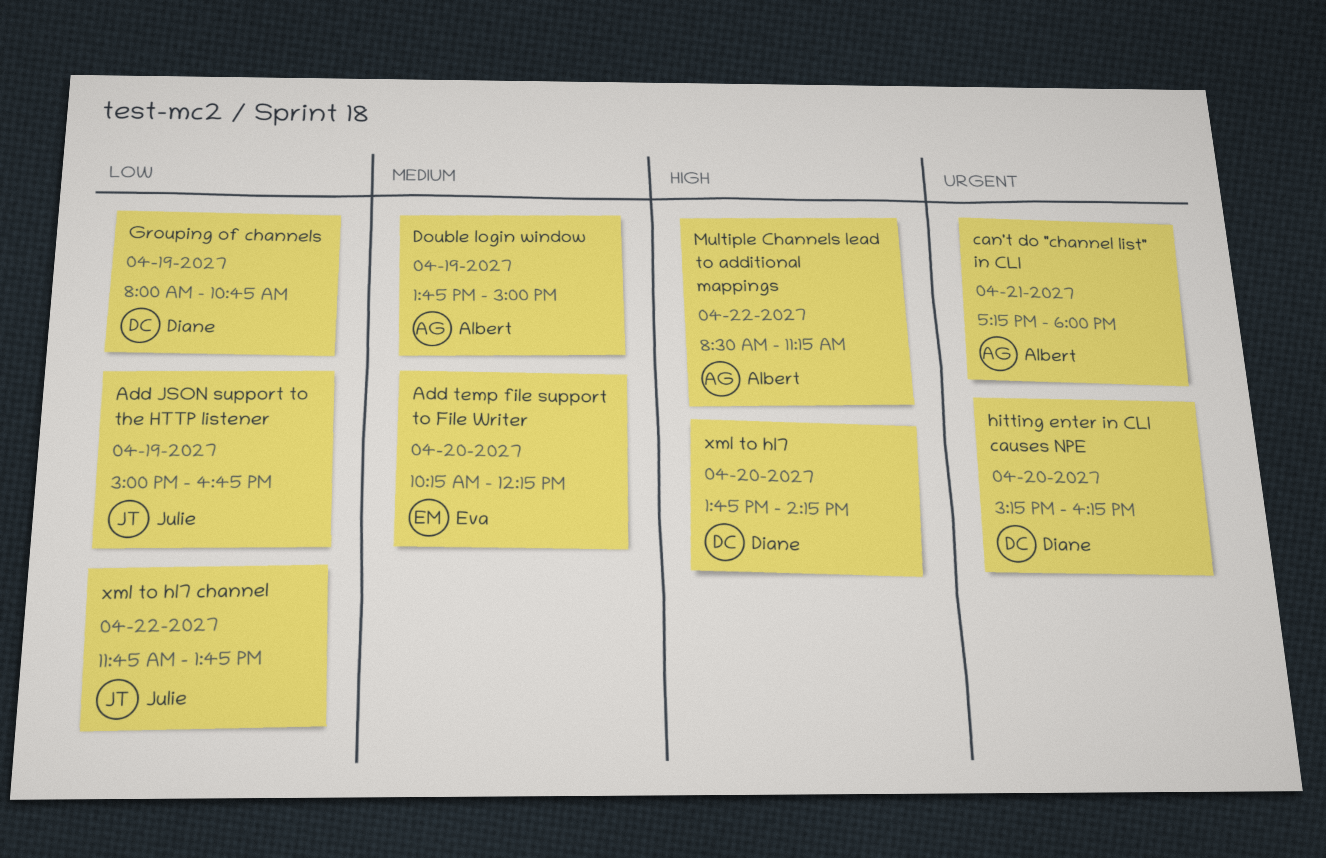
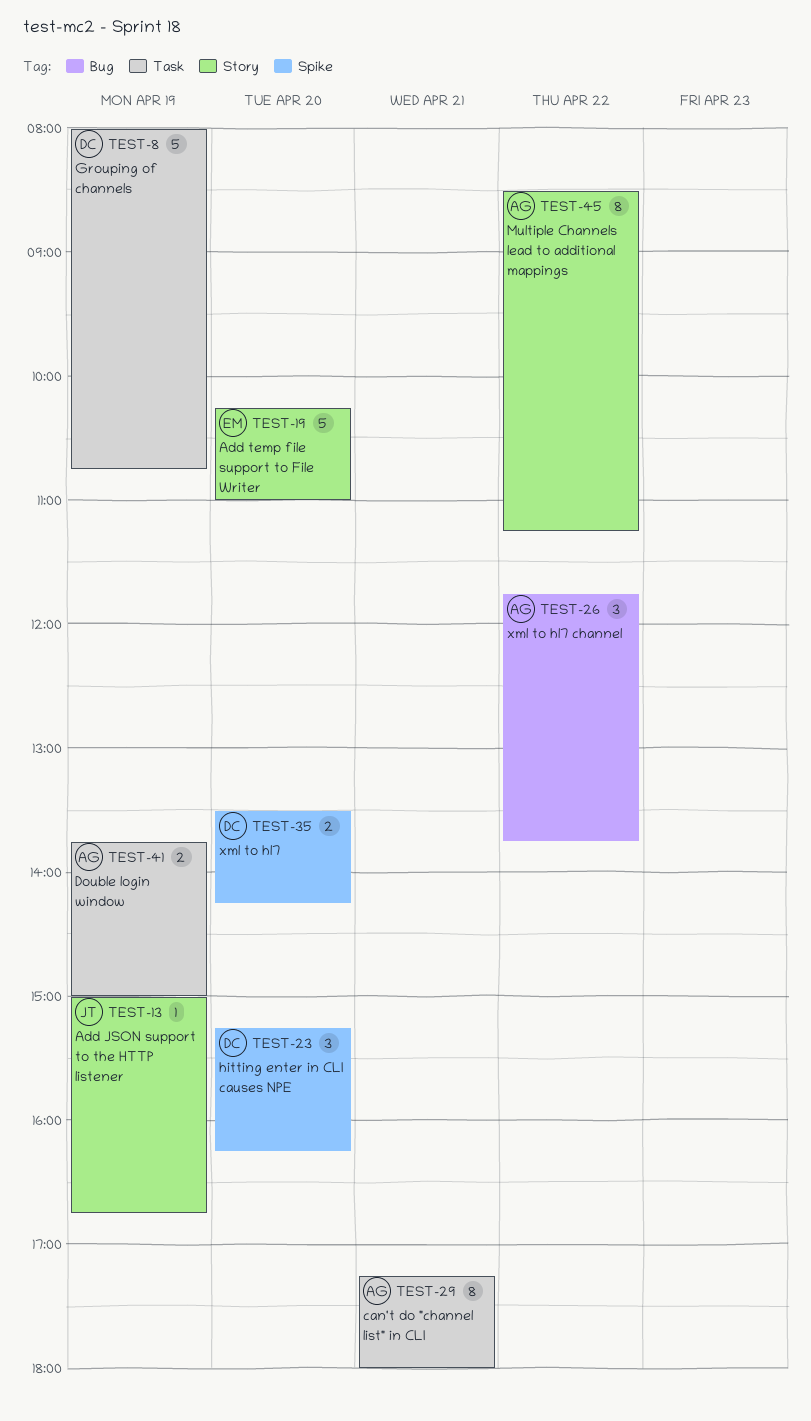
Add temp file support to File Writer, ends: 12:15 -> 11:00
xml to hl7, begins: 13:45 -> 13:30
xml to hl7 channel, owner: Julie -> Albert

